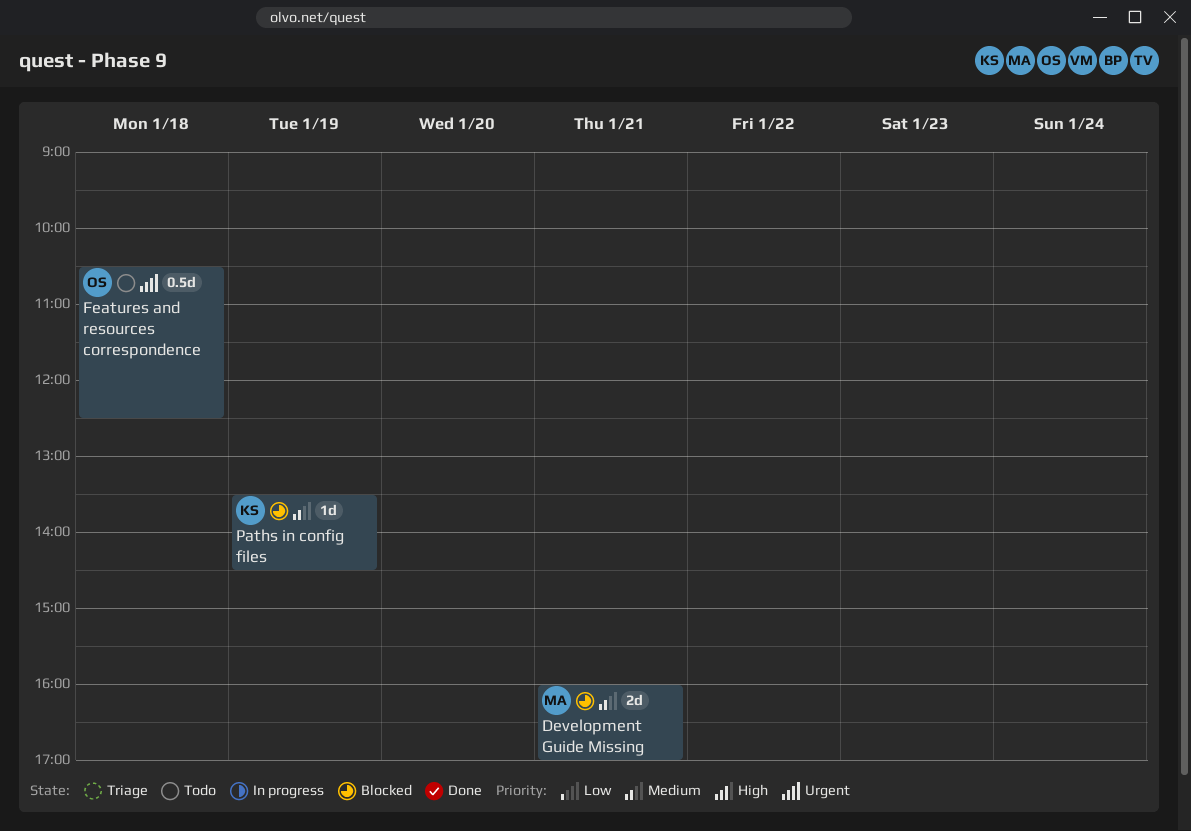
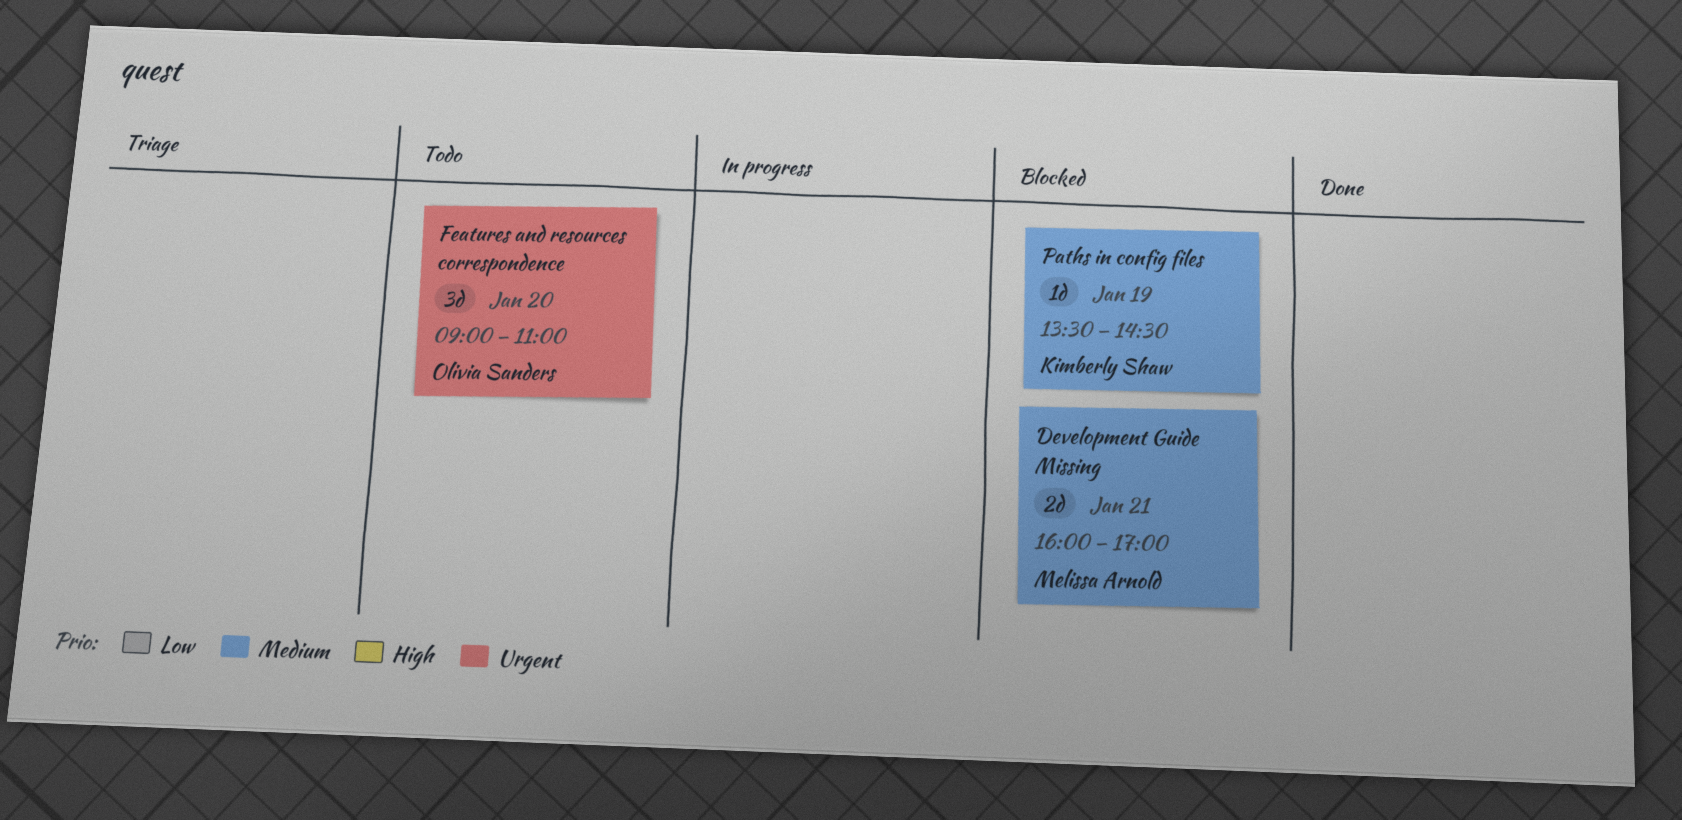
Features and resources correspondence, estimate: 0.5d -> 3d
Features and resources correspondence, day: Jan 18 -> Jan 20
Features and resources correspondence, begins: 10:30 -> 09:00
Features and resources correspondence, ends: 12:30 -> 11:00

